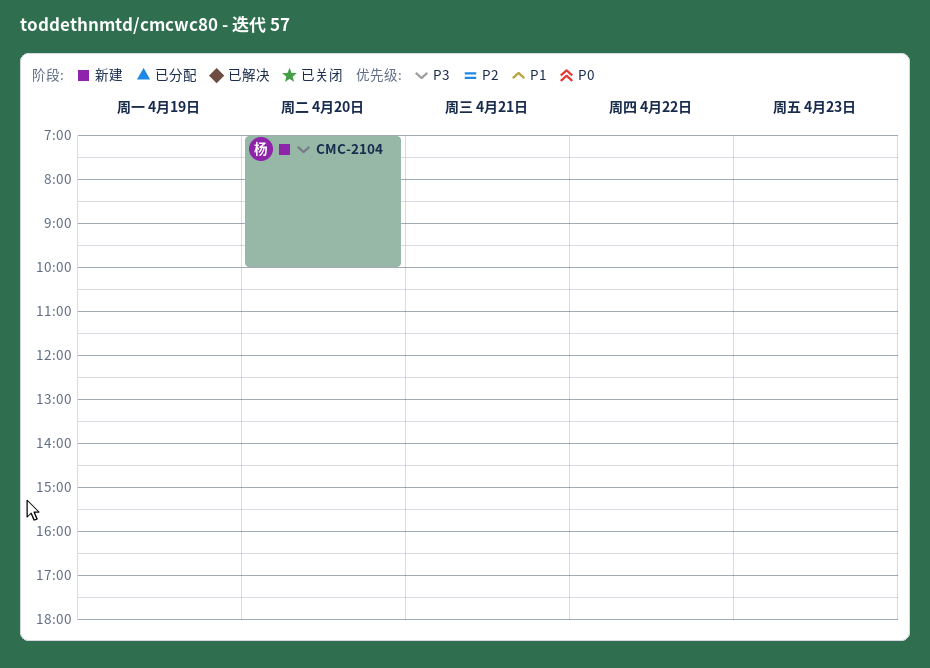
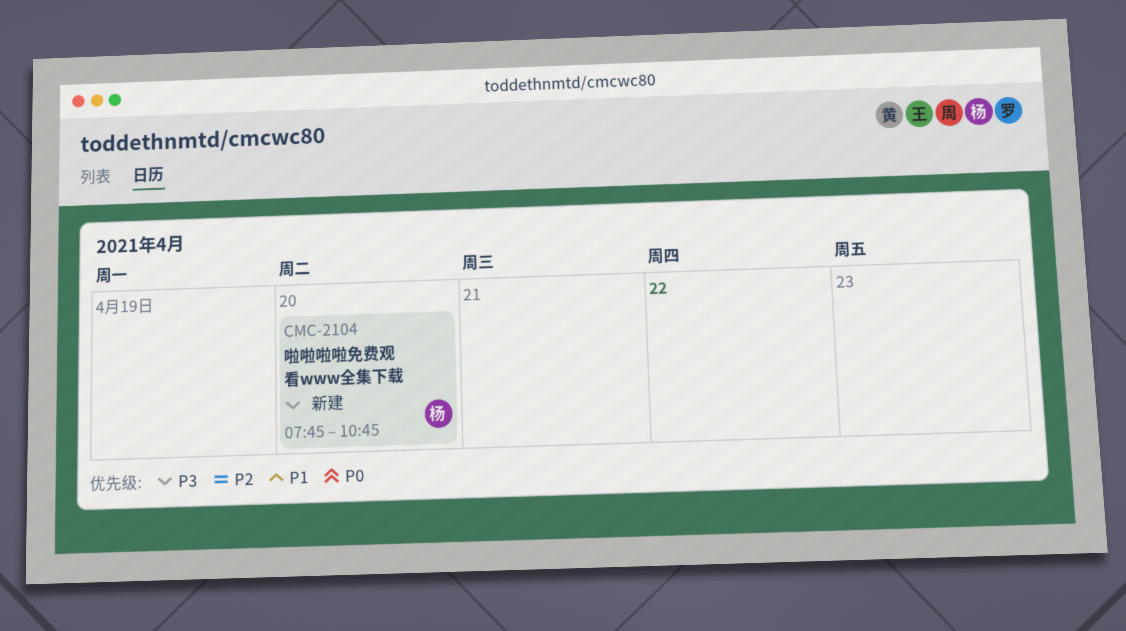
CMC-2104, begins: 07:00 -> 07:45
CMC-2104, ends: 10:00 -> 10:45

